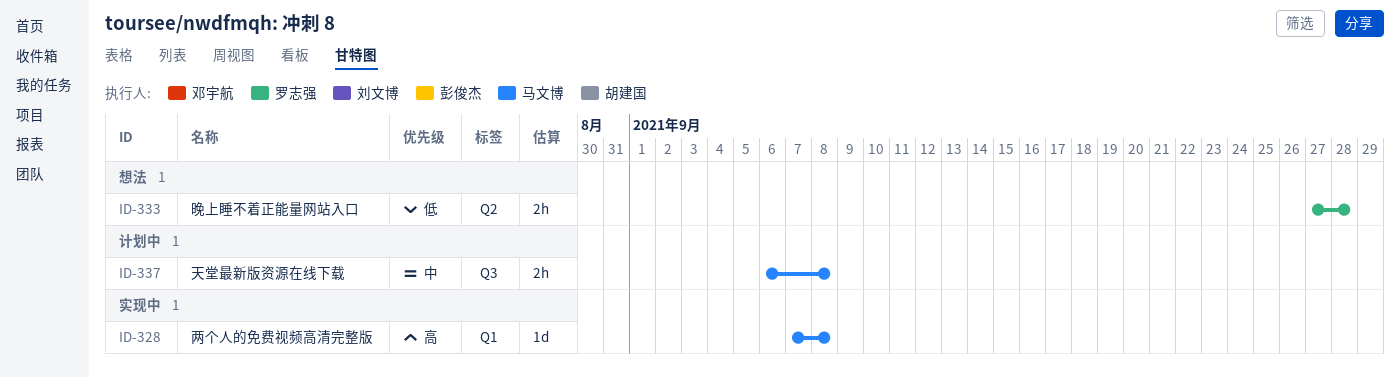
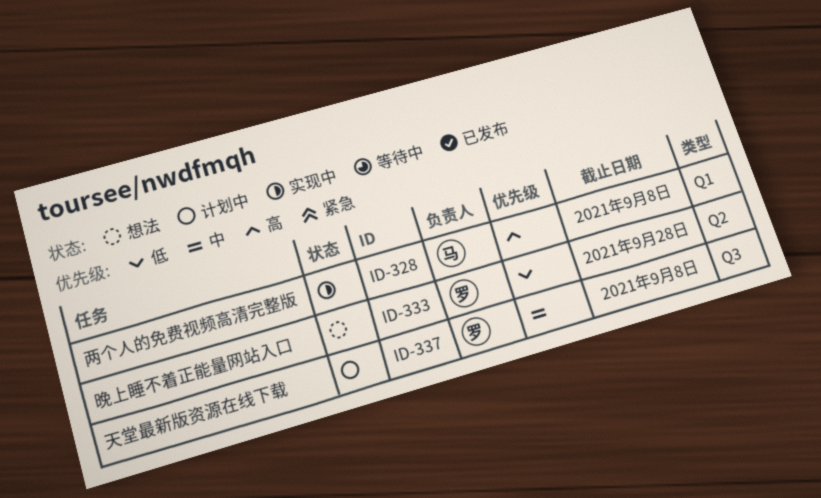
ID-337, owner: 马文博 -> 罗志强

